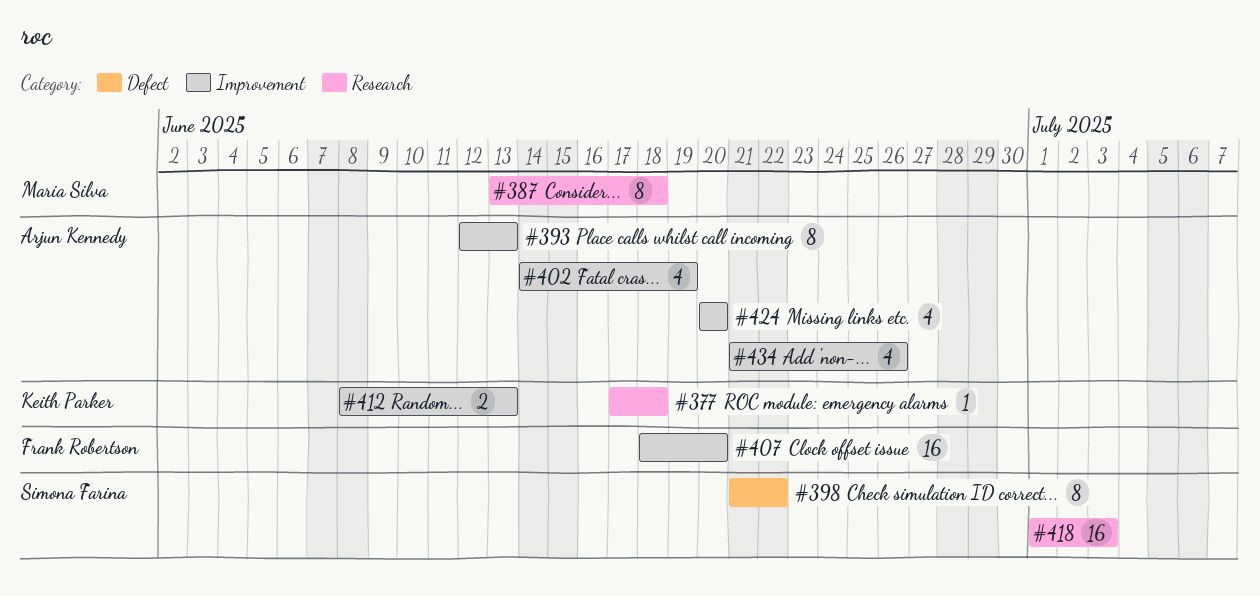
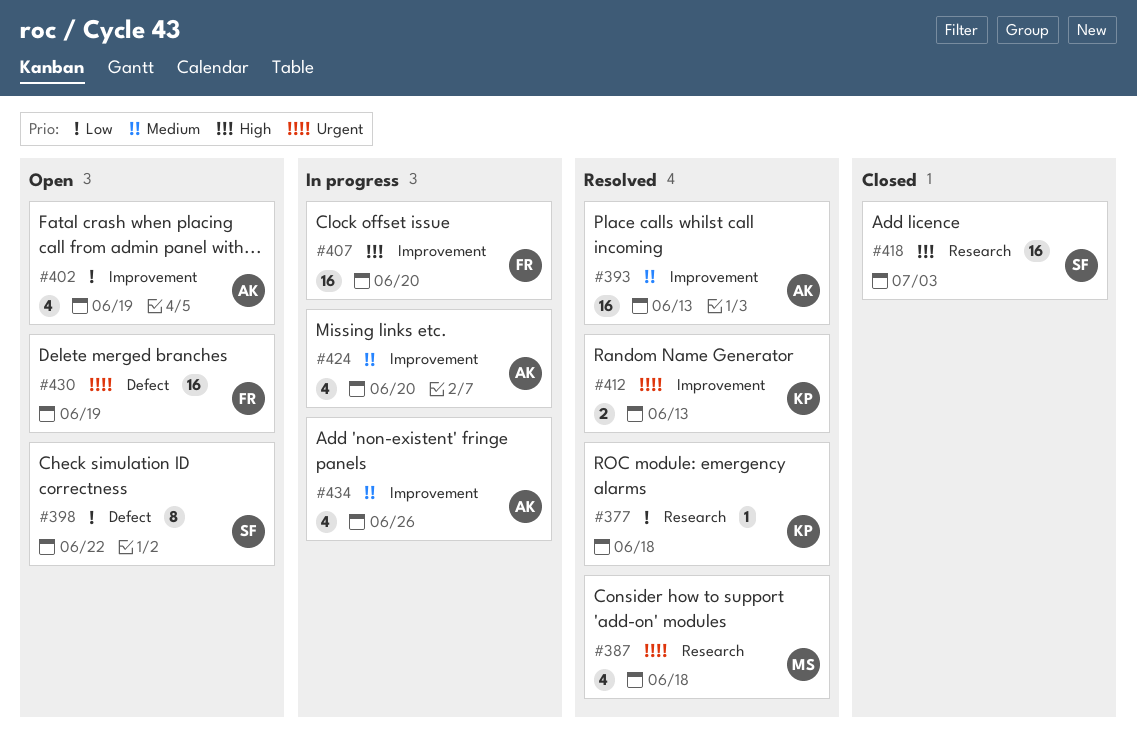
#387, estimate: 8 -> 4
#393, estimate: 8 -> 16
#430: none -> present

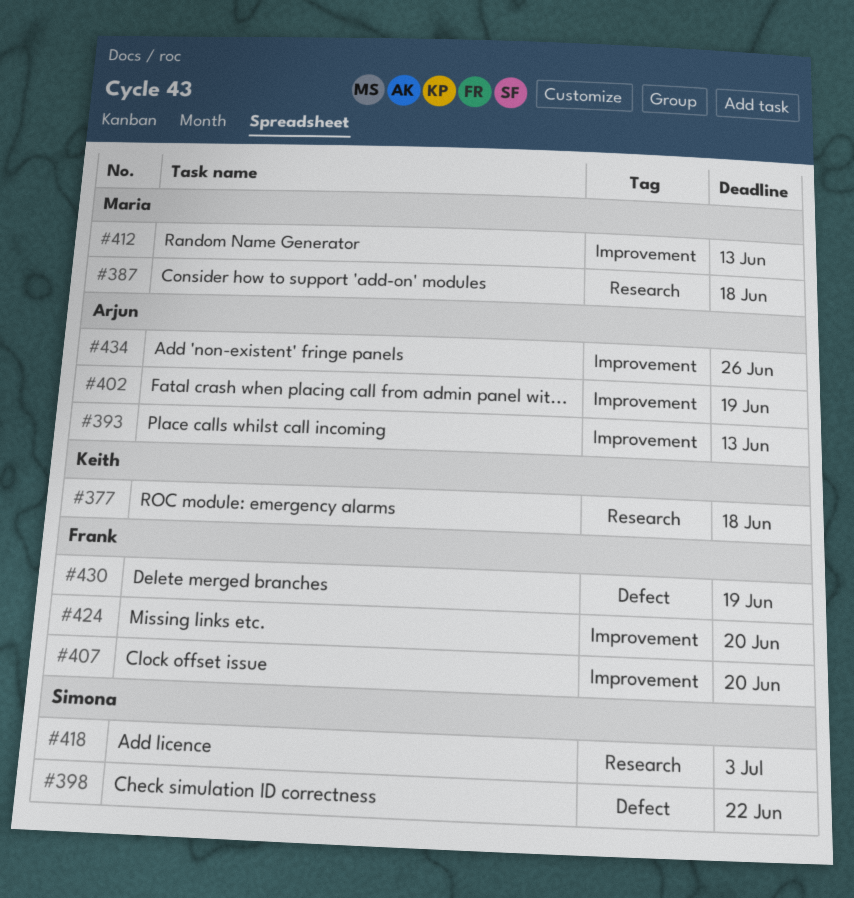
#412, owner: Keith -> Maria
#424, owner: Arjun -> Frank

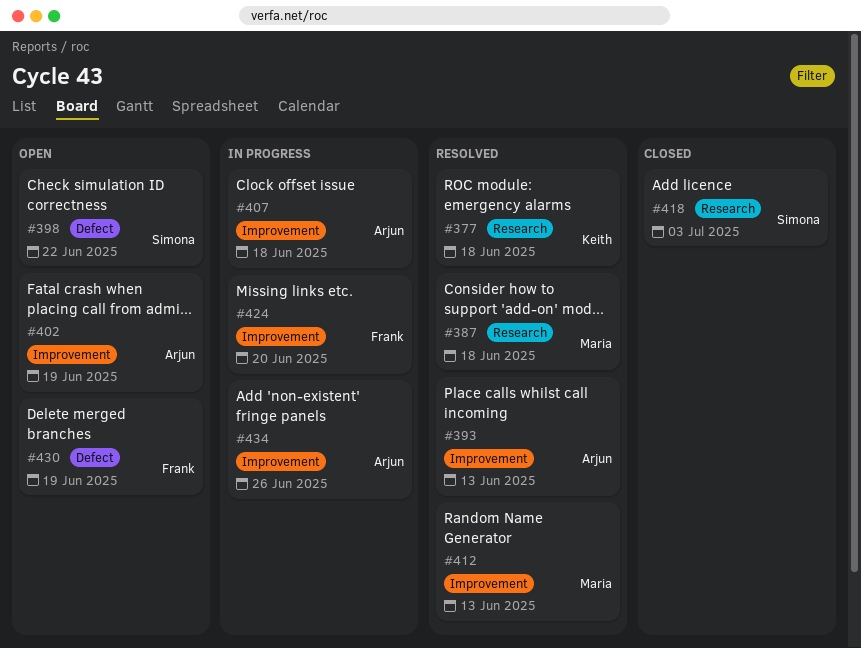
#407, owner: Frank -> Arjun
#407, due: Jun 20 -> Jun 18

